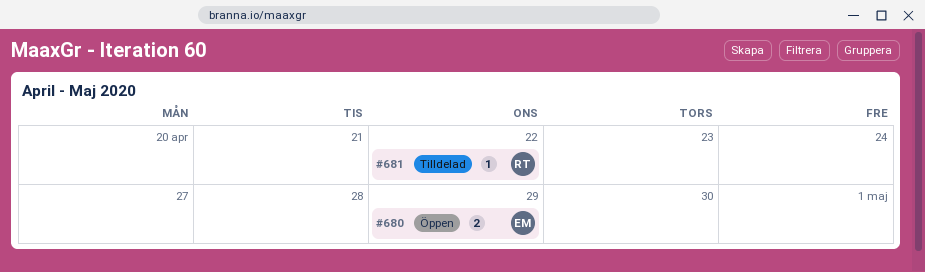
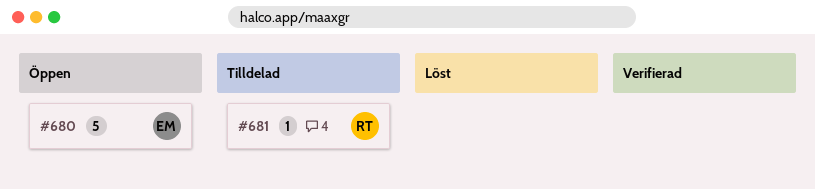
#680, estimate: 2 -> 5

